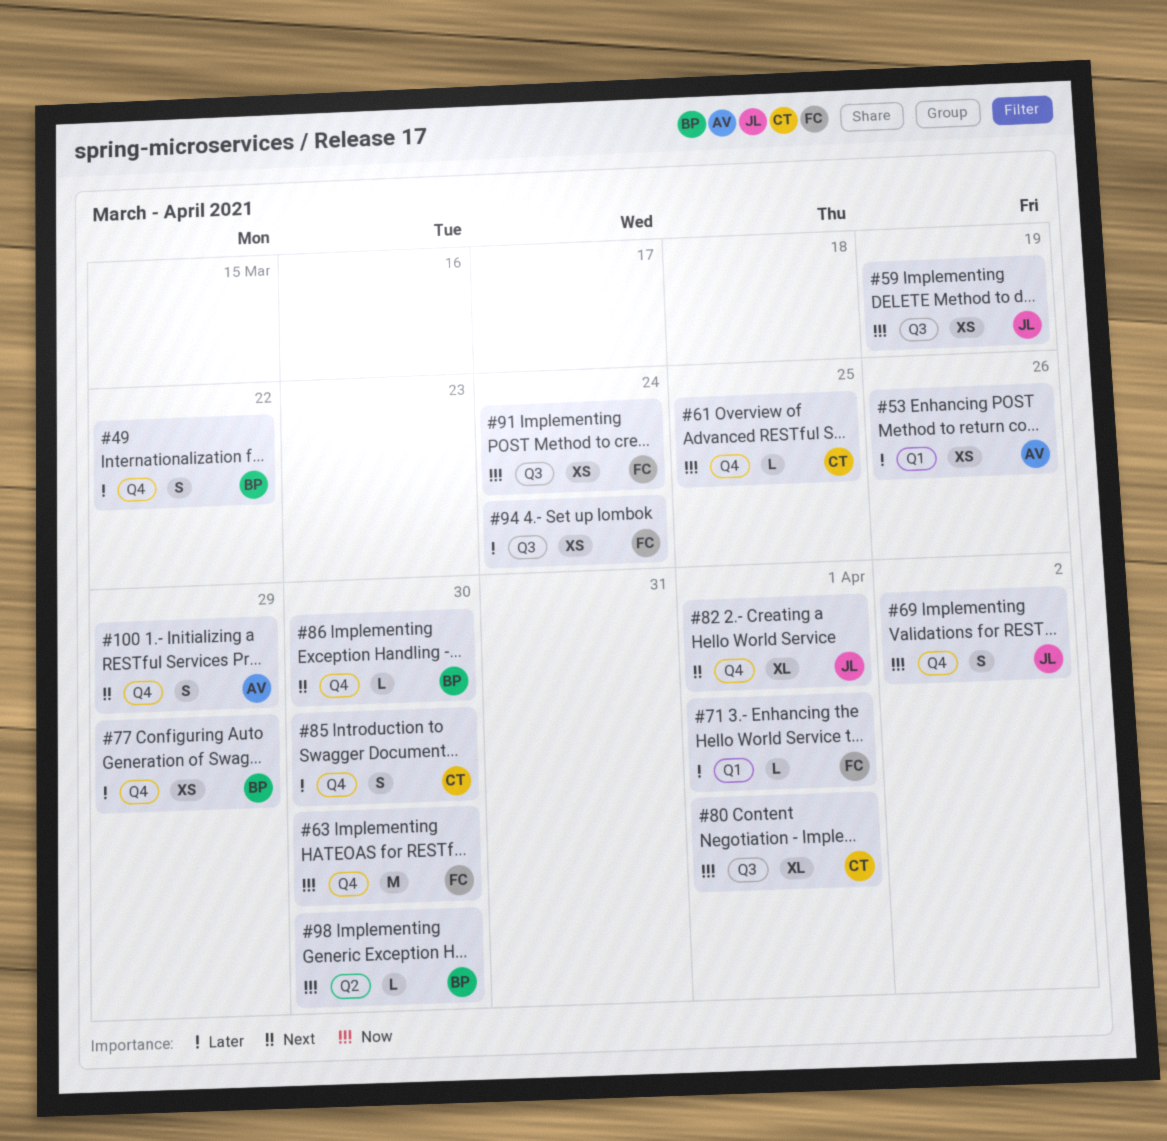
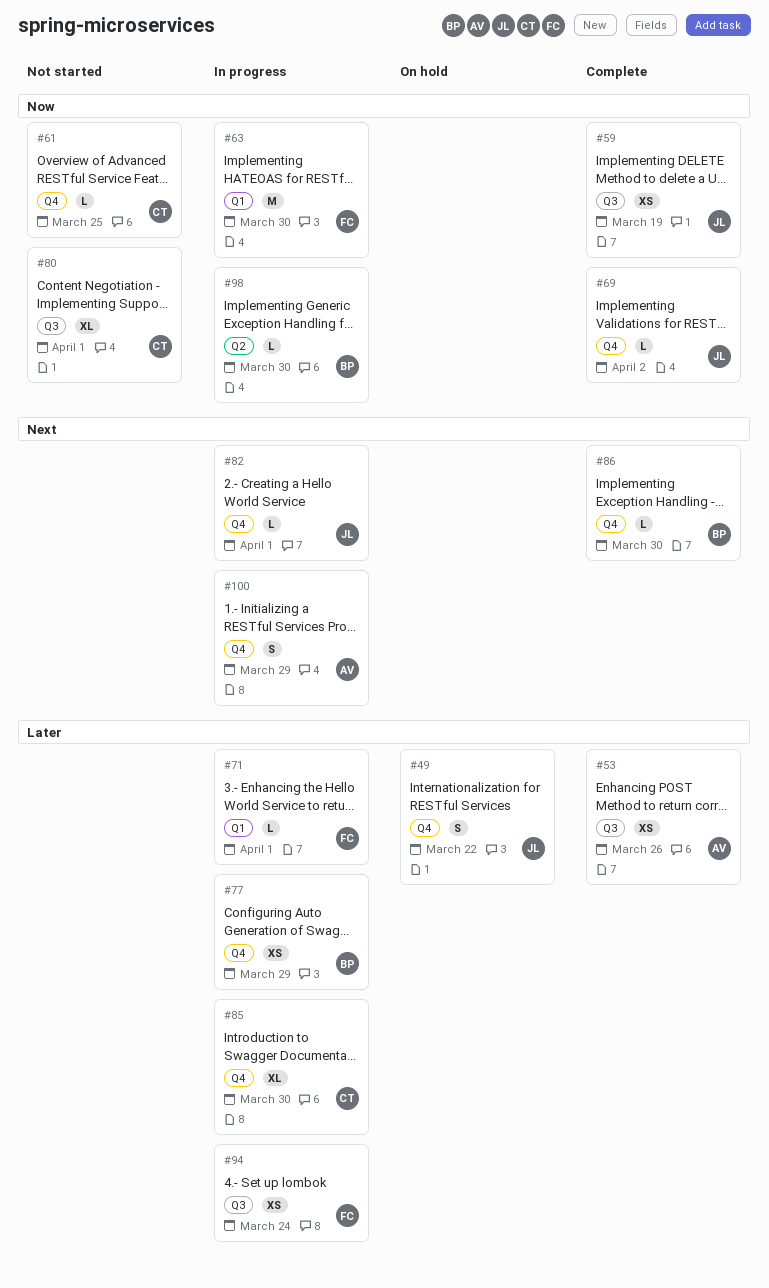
#49, owner: BP -> JL
#53, label: Q1 -> Q3
#63, label: Q4 -> Q1
#69, estimate: S -> L
#82, estimate: XL -> L
#85, estimate: S -> XL
#91: present -> none

